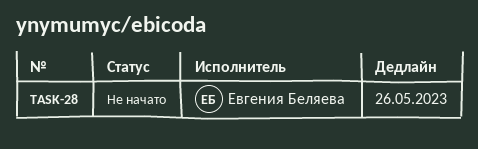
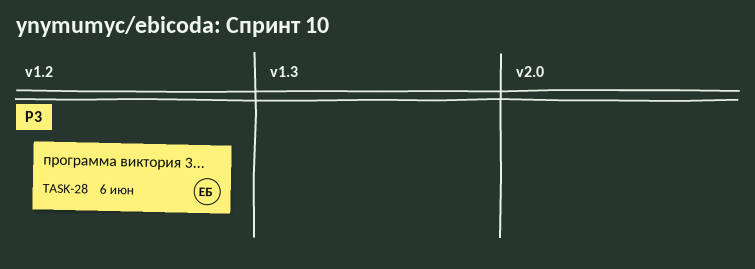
TASK-28, due: May 26 -> Jun 6

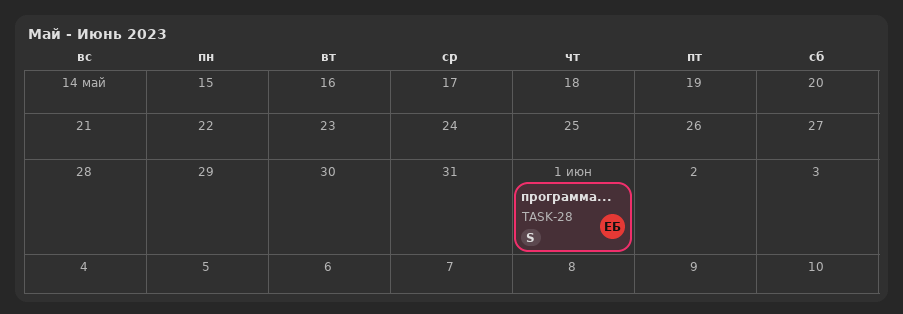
TASK-28, due: Jun 6 -> Jun 1

